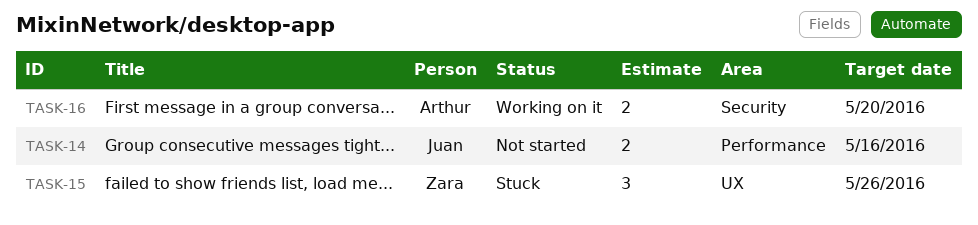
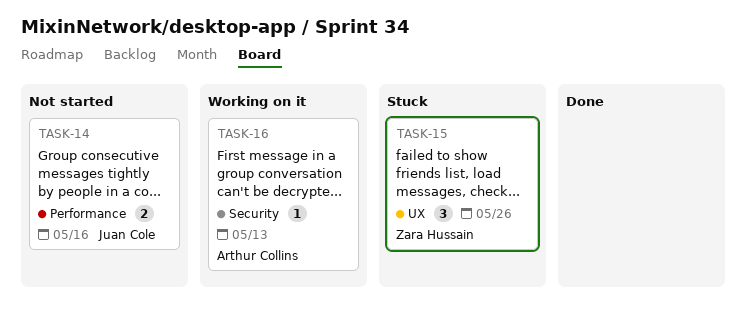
TASK-16, estimate: 2 -> 1
TASK-16, due: May 20 -> May 13

